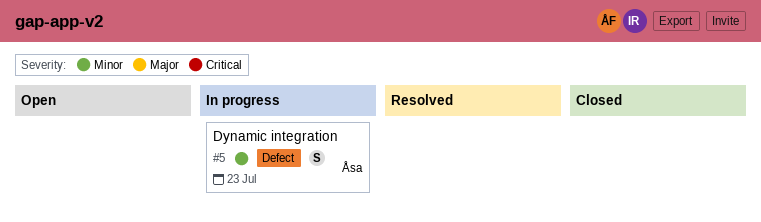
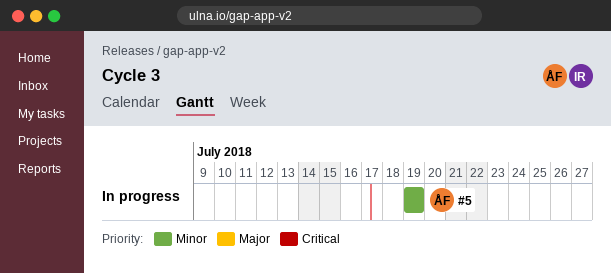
#5, due: Jul 23 -> Jul 19

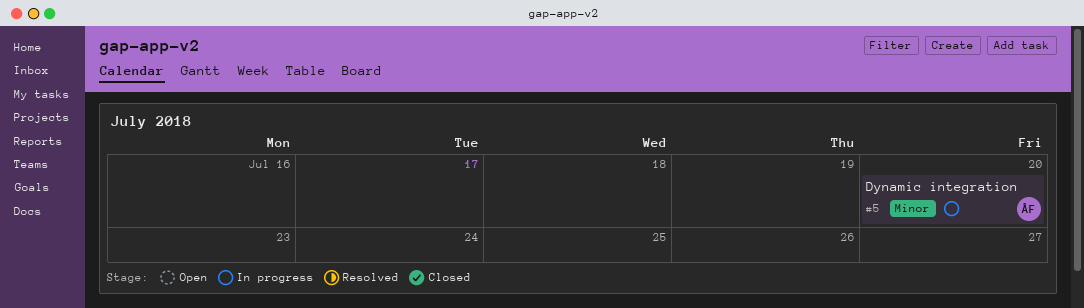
#5, due: Jul 19 -> Jul 20

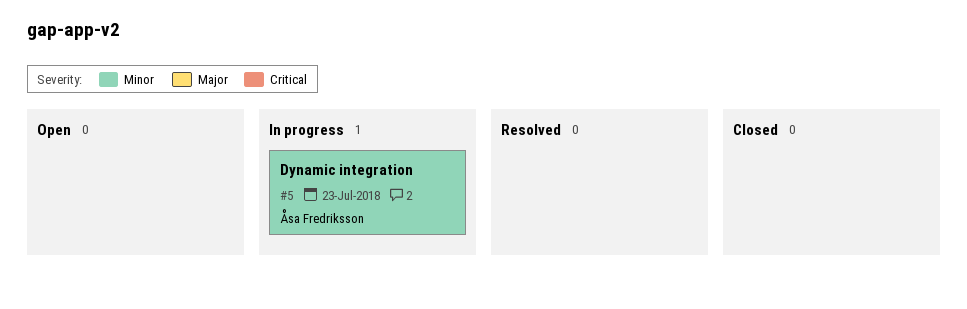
#5, due: Jul 20 -> Jul 23

